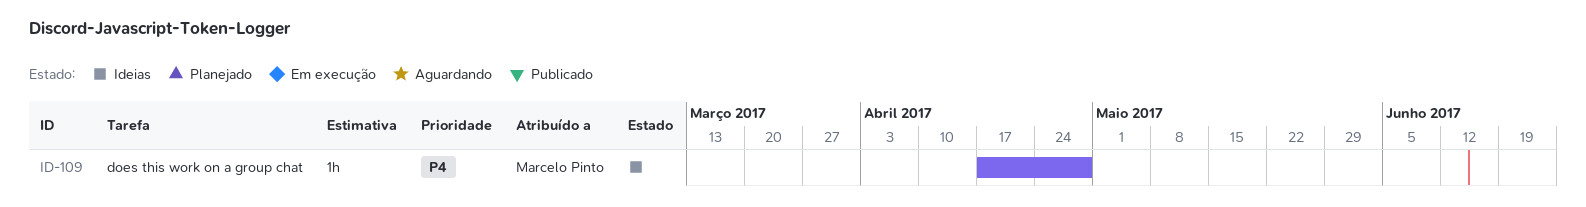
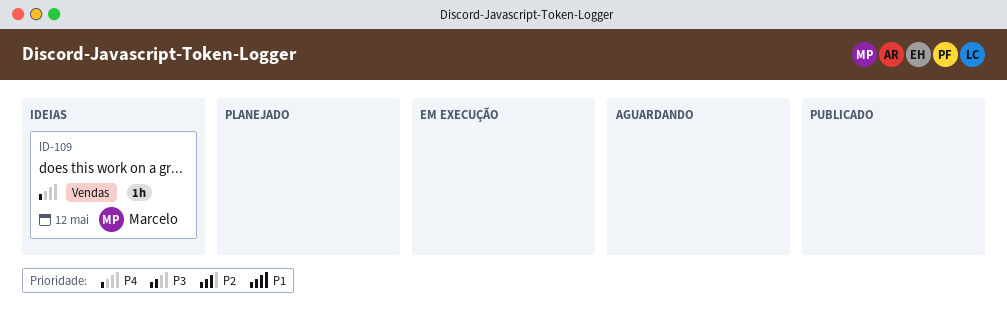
ID-109, due: Apr 28 -> May 12

